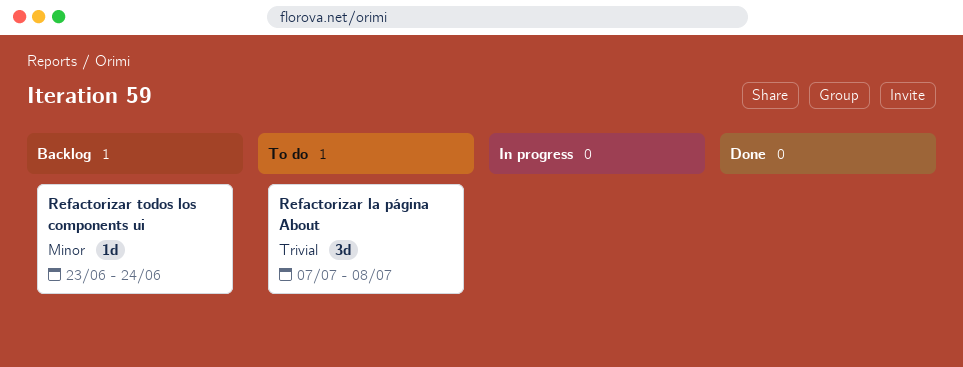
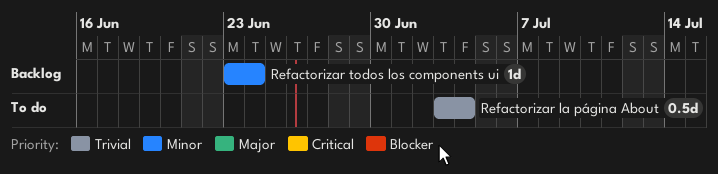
Refactorizar la página About, estimate: 3d -> 0.5d
Refactorizar la página About, start: Jul 7 -> Jul 3
Refactorizar la página About, due: Jul 8 -> Jul 4

